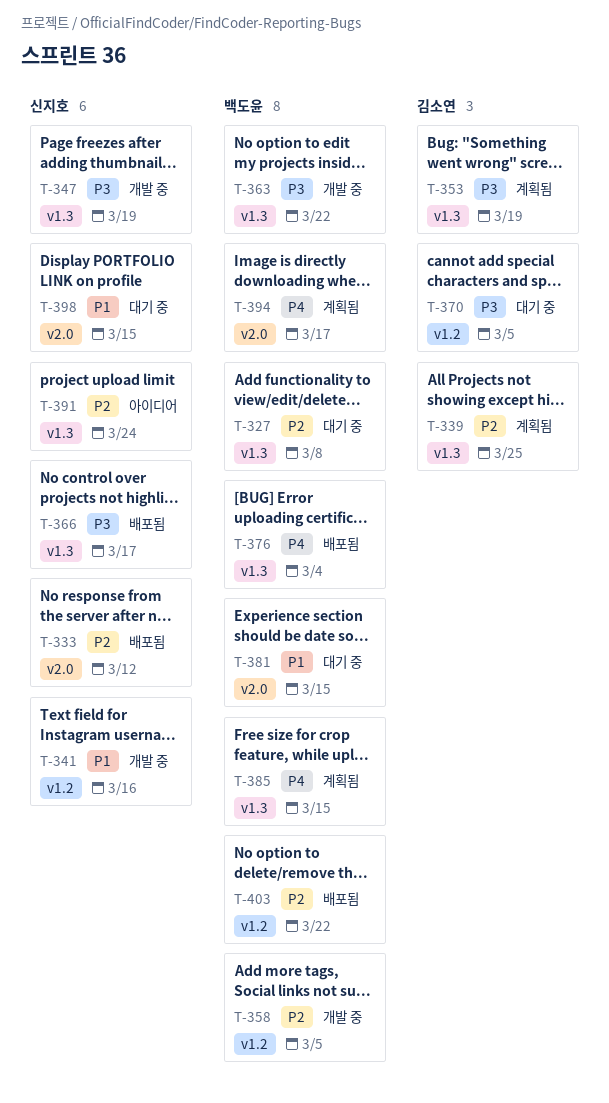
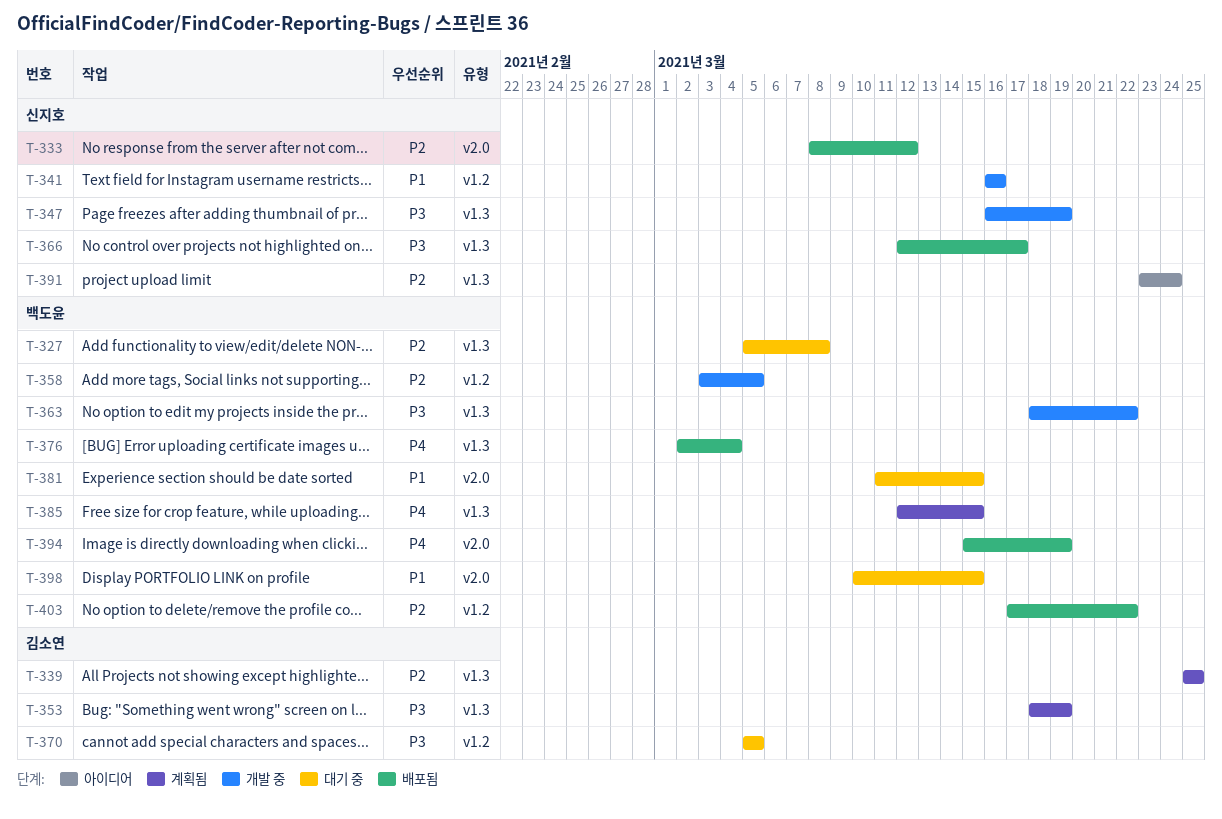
T-394, status: 계획됨 -> 배포됨
T-394, due: Mar 17 -> Mar 19
T-398, owner: 신지호 -> 백도윤

